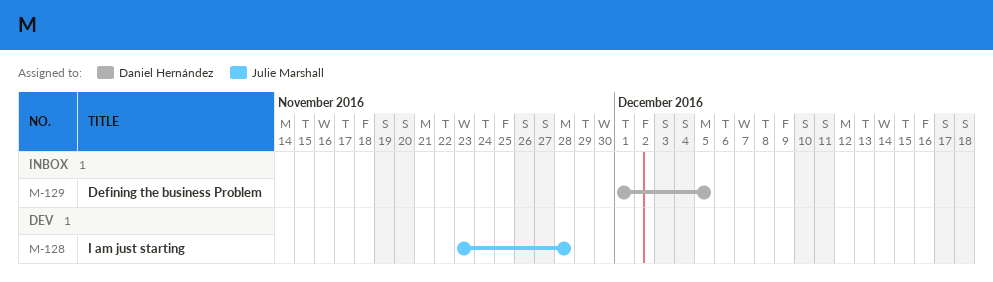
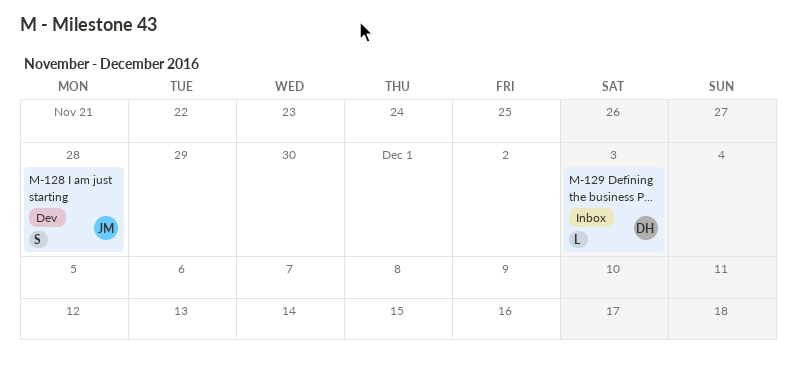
M-129, due: Dec 5 -> Dec 3

